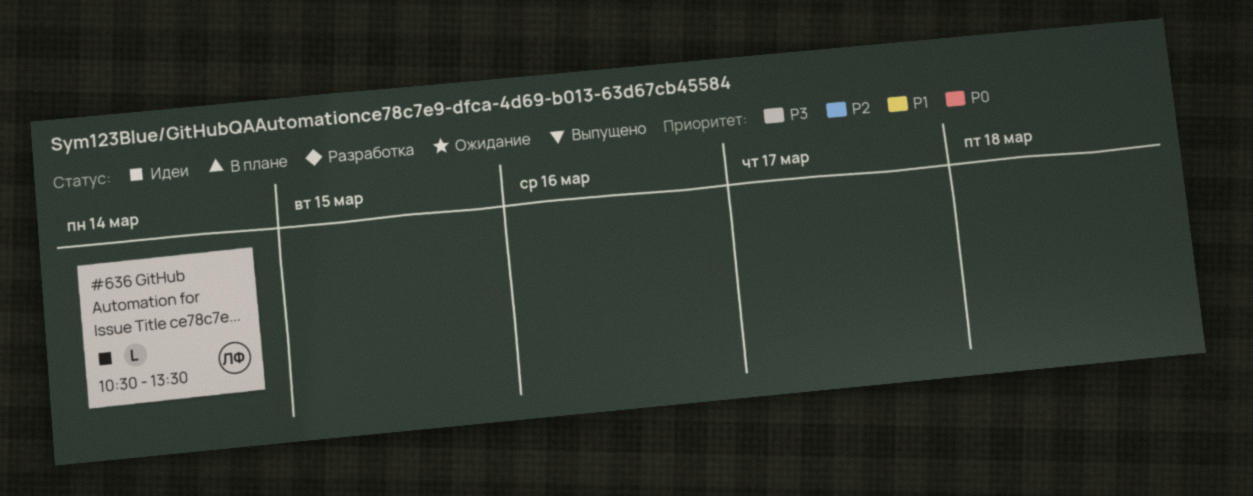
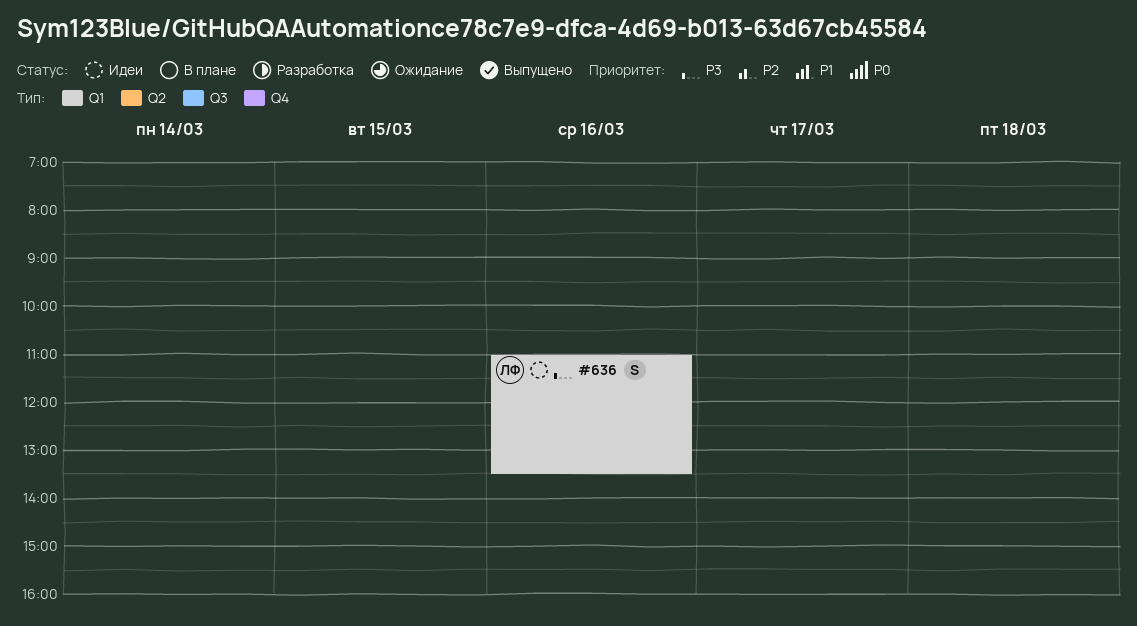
#636, estimate: L -> S
#636, day: Mar 14 -> Mar 16
#636, begins: 10:30 -> 11:00

